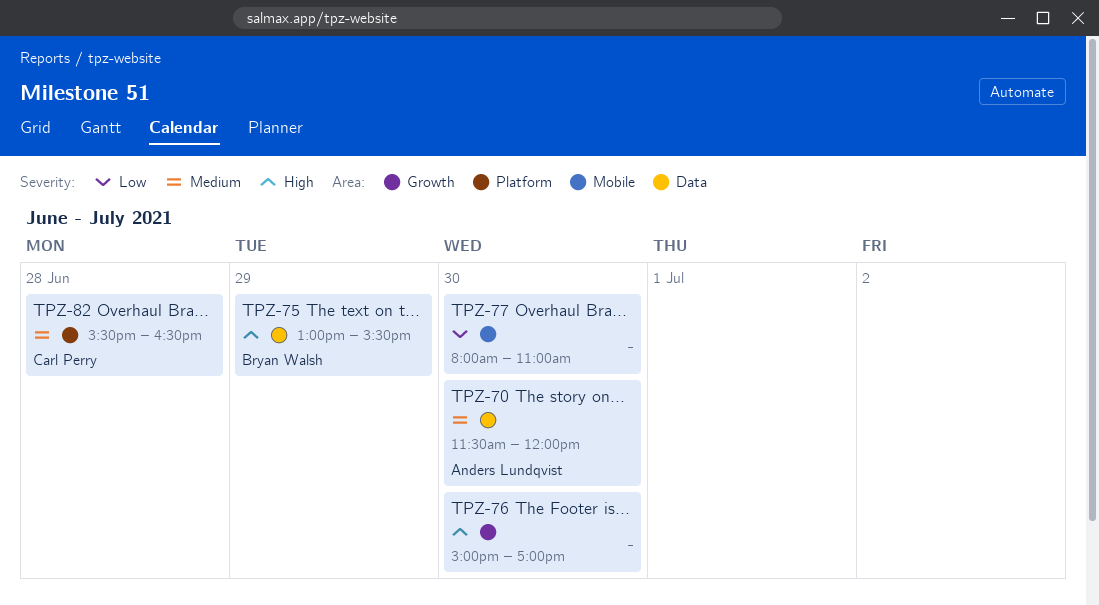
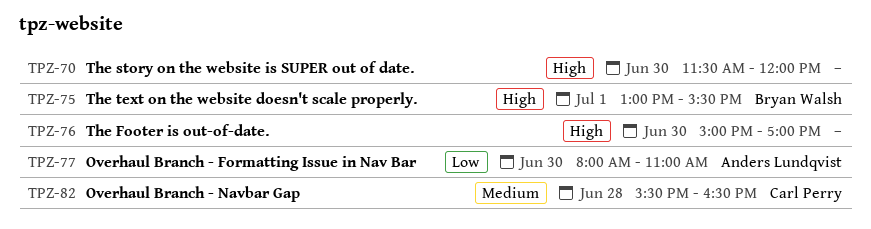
TPZ-70, owner: Anders Lundqvist -> none
TPZ-70, priority: Medium -> High
TPZ-75, day: Jun 29 -> Jul 1
TPZ-77, owner: none -> Anders Lundqvist

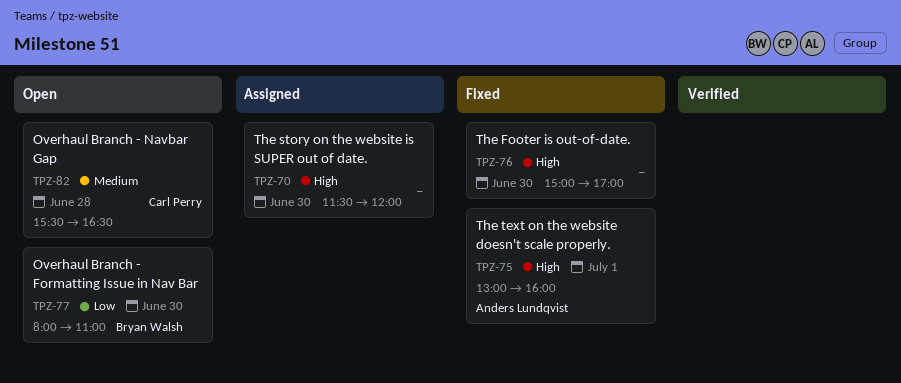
TPZ-75, owner: Bryan Walsh -> Anders Lundqvist
TPZ-75, ends: 15:30 -> 16:00
TPZ-77, owner: Anders Lundqvist -> Bryan Walsh

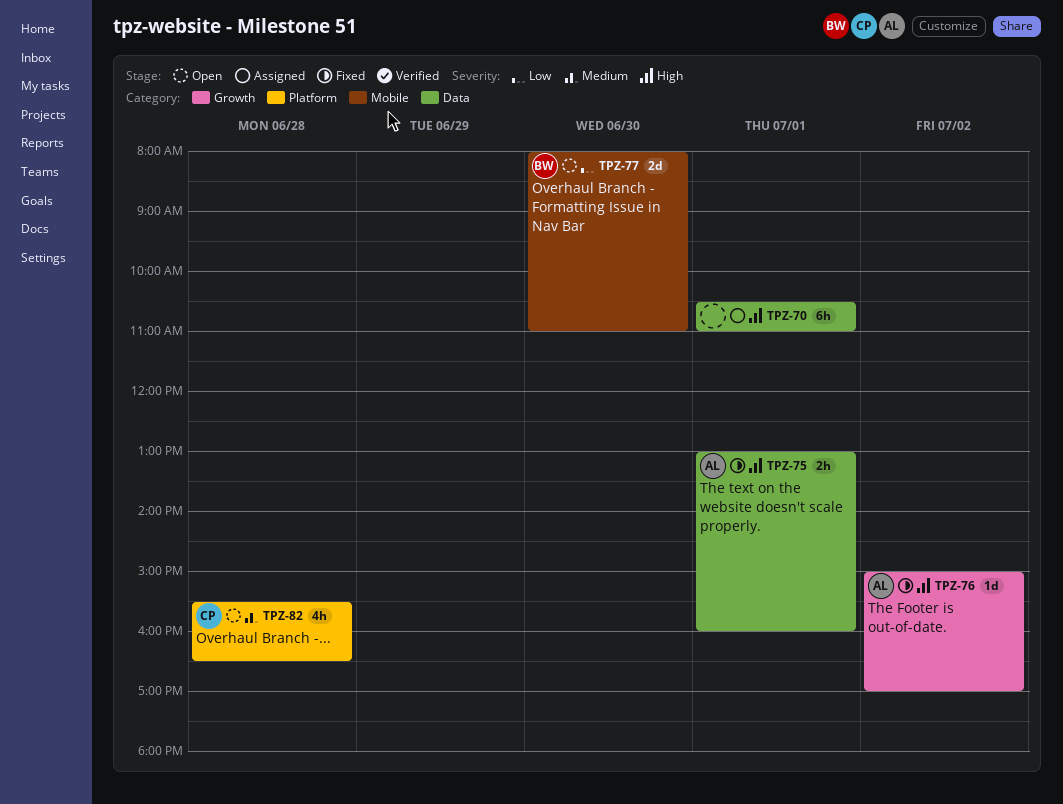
TPZ-70, day: Jun 30 -> Jul 1
TPZ-70, begins: 11:30 -> 10:30
TPZ-70, ends: 12:00 -> 11:00
TPZ-76, owner: none -> Anders Lundqvist
TPZ-76, day: Jun 30 -> Jul 2

